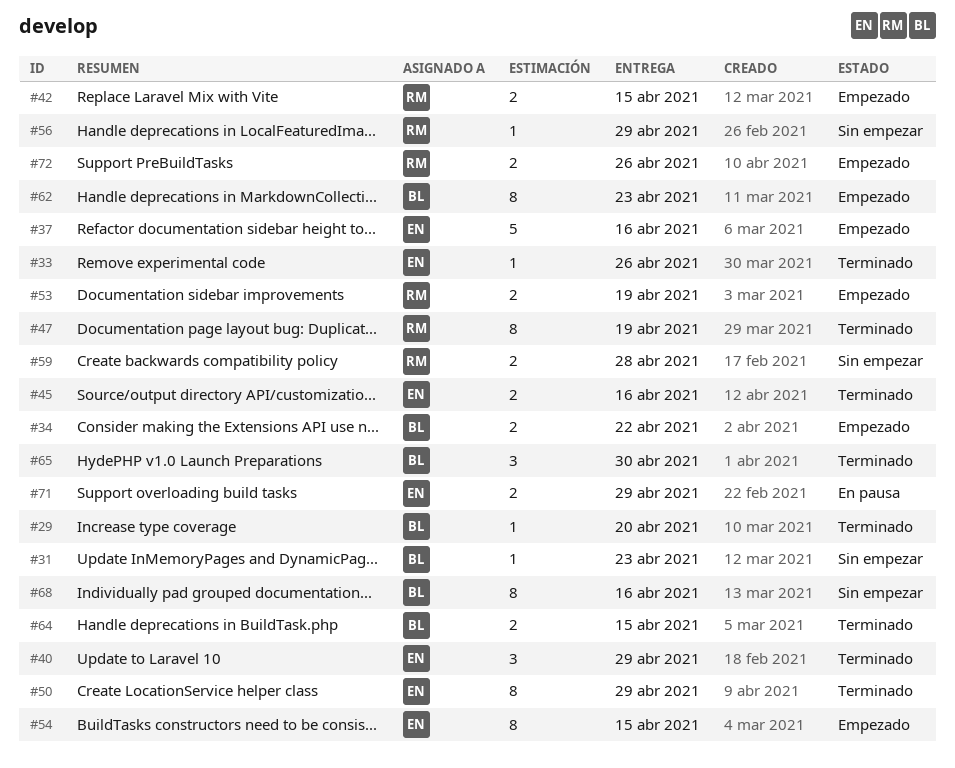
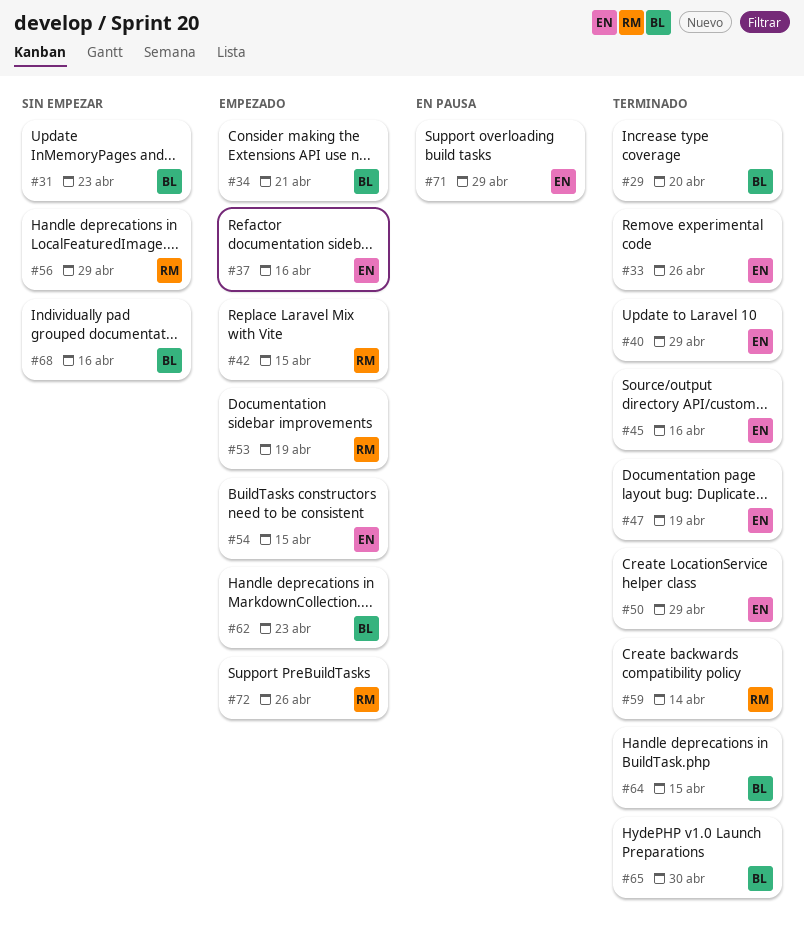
#34, due: Apr 22 -> Apr 21
#47, owner: RM -> EN
#59, status: Sin empezar -> Terminado
#59, due: Apr 28 -> Apr 14

